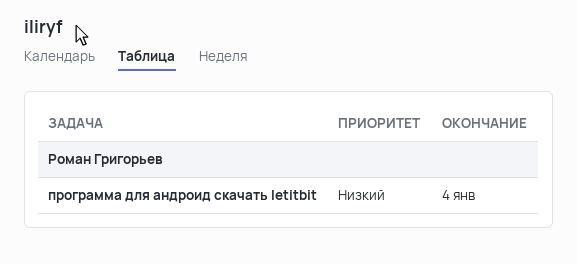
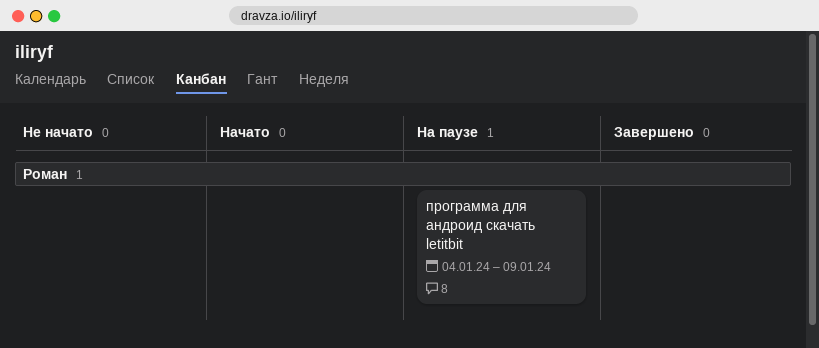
программа для андроид скачать letitbit, due: Jan 4 -> Jan 9

